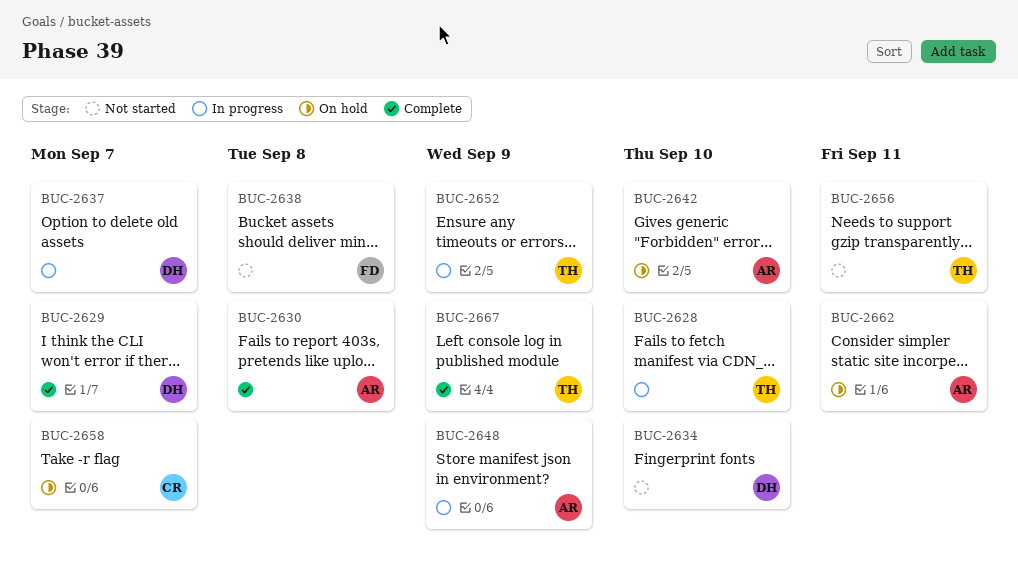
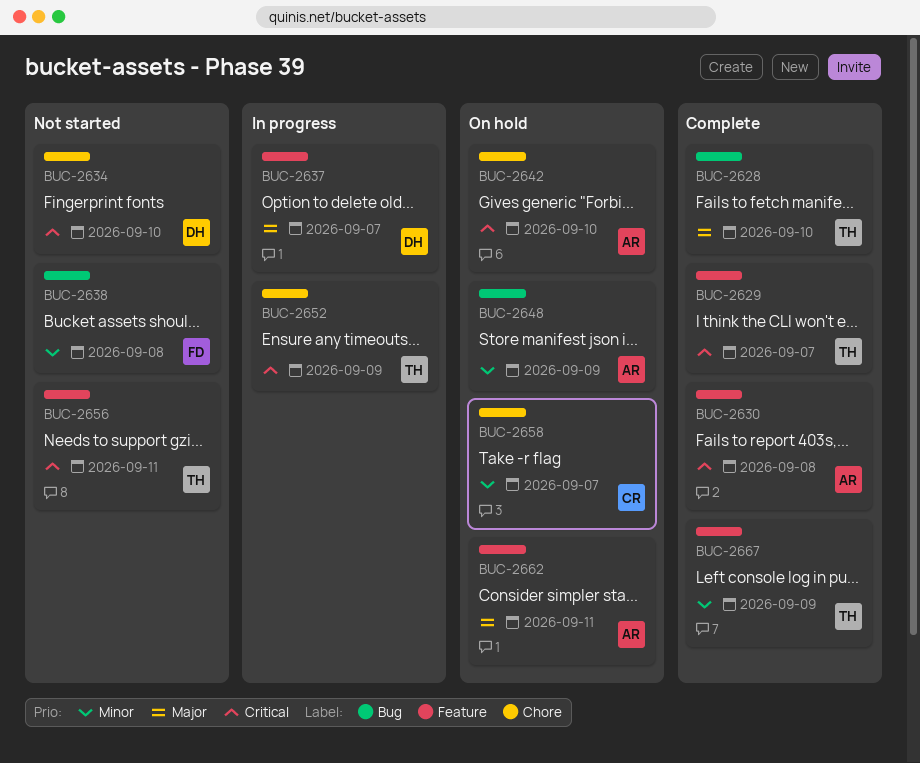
BUC-2628, status: In progress -> Complete
BUC-2629, owner: DH -> TH
BUC-2648, status: In progress -> On hold

